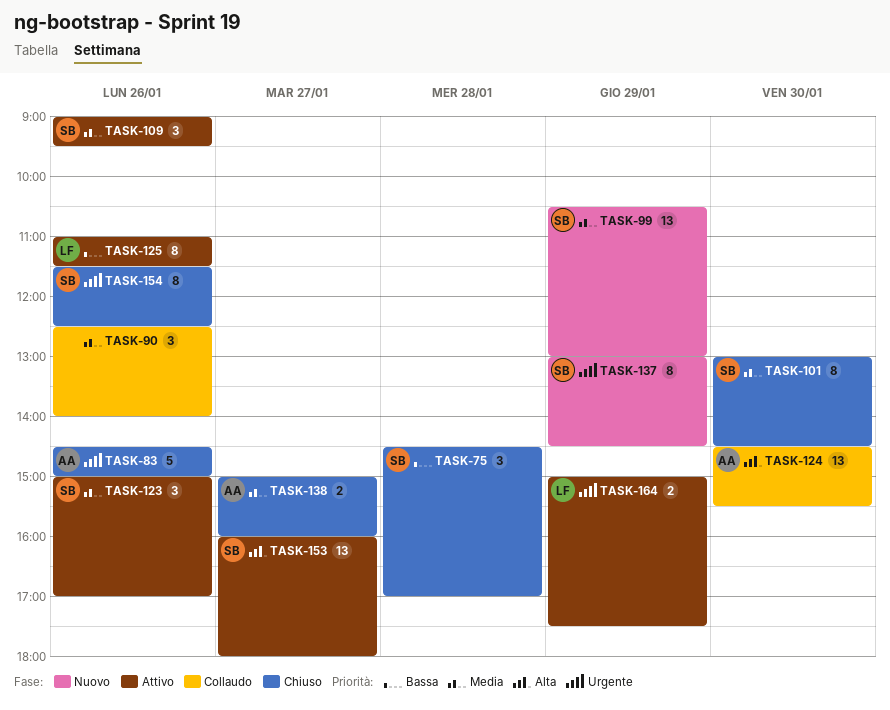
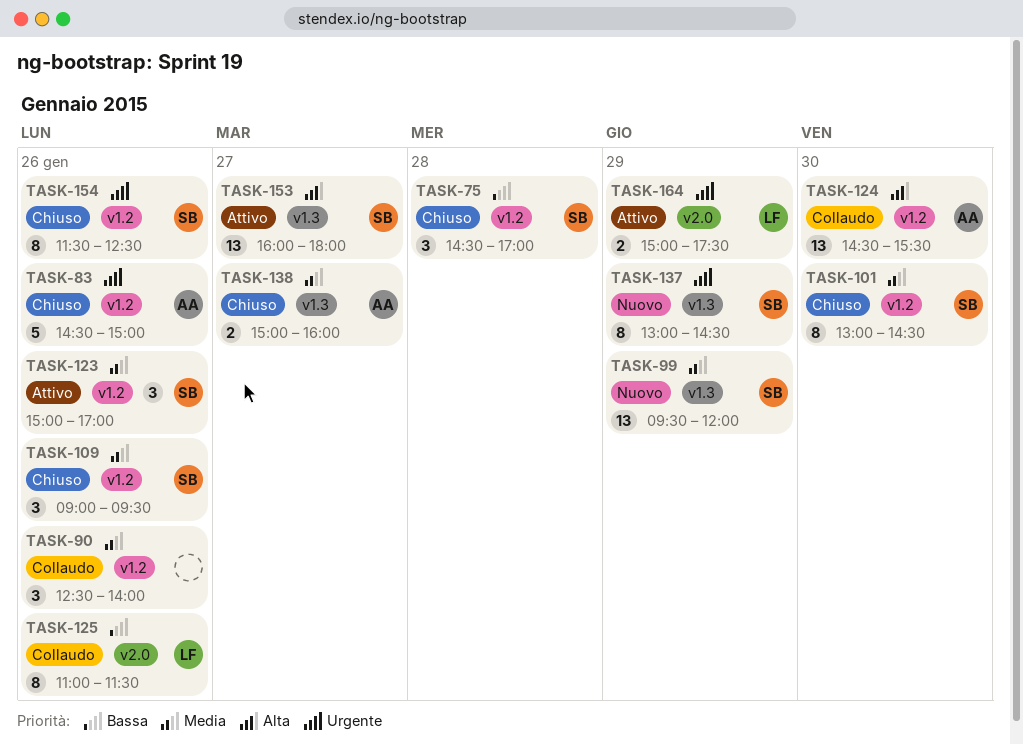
TASK-99, begins: 10:30 -> 09:30
TASK-99, ends: 13:00 -> 12:00
TASK-109, status: Attivo -> Chiuso
TASK-125, status: Attivo -> Collaudo

